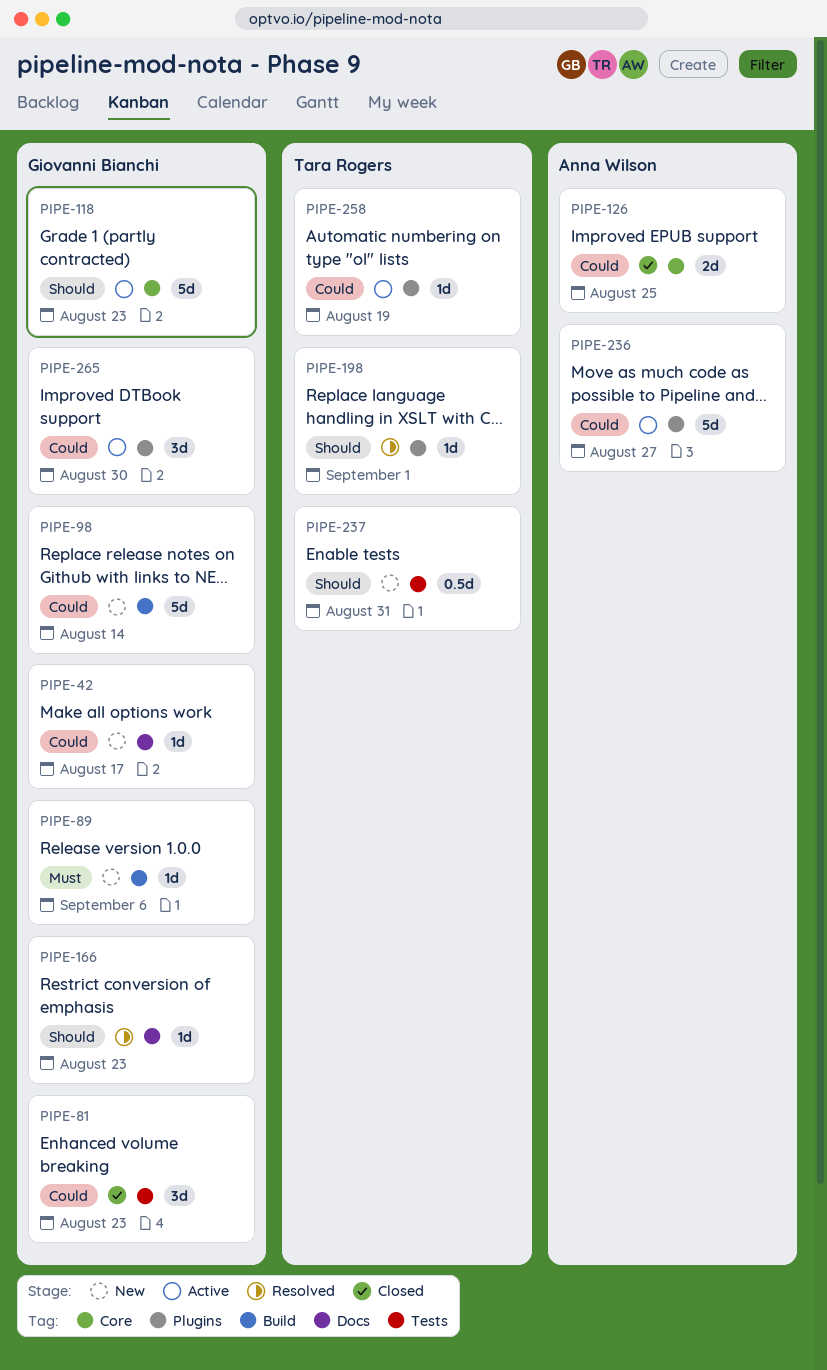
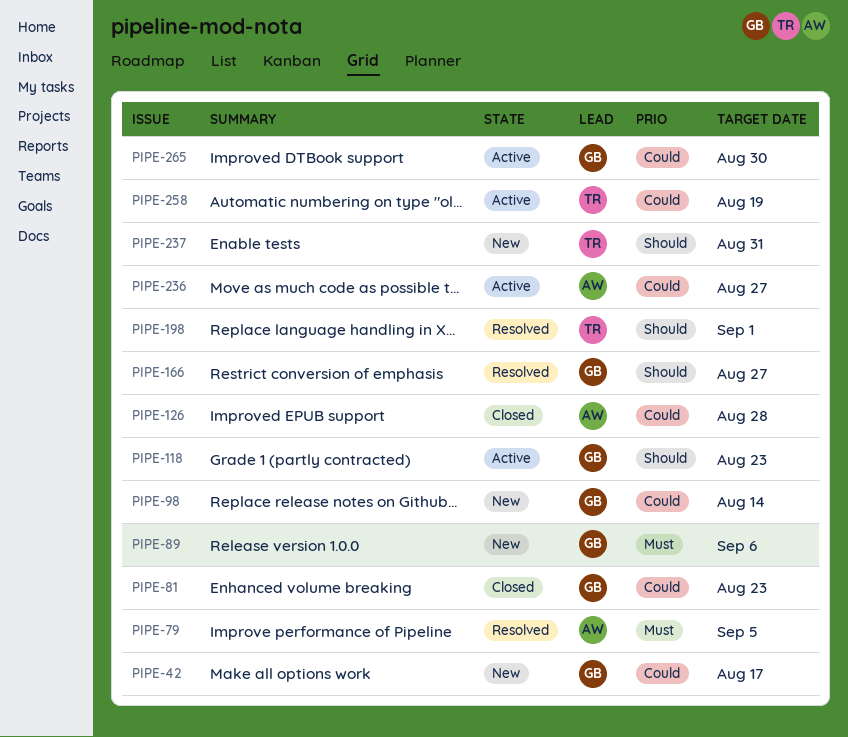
PIPE-79: none -> present
PIPE-126, due: Aug 25 -> Aug 28
PIPE-166, due: Aug 23 -> Aug 27

